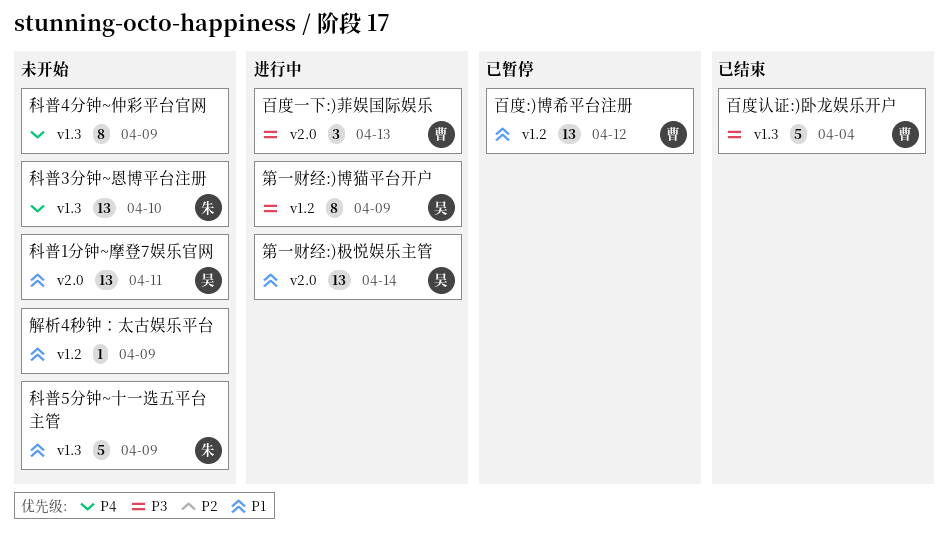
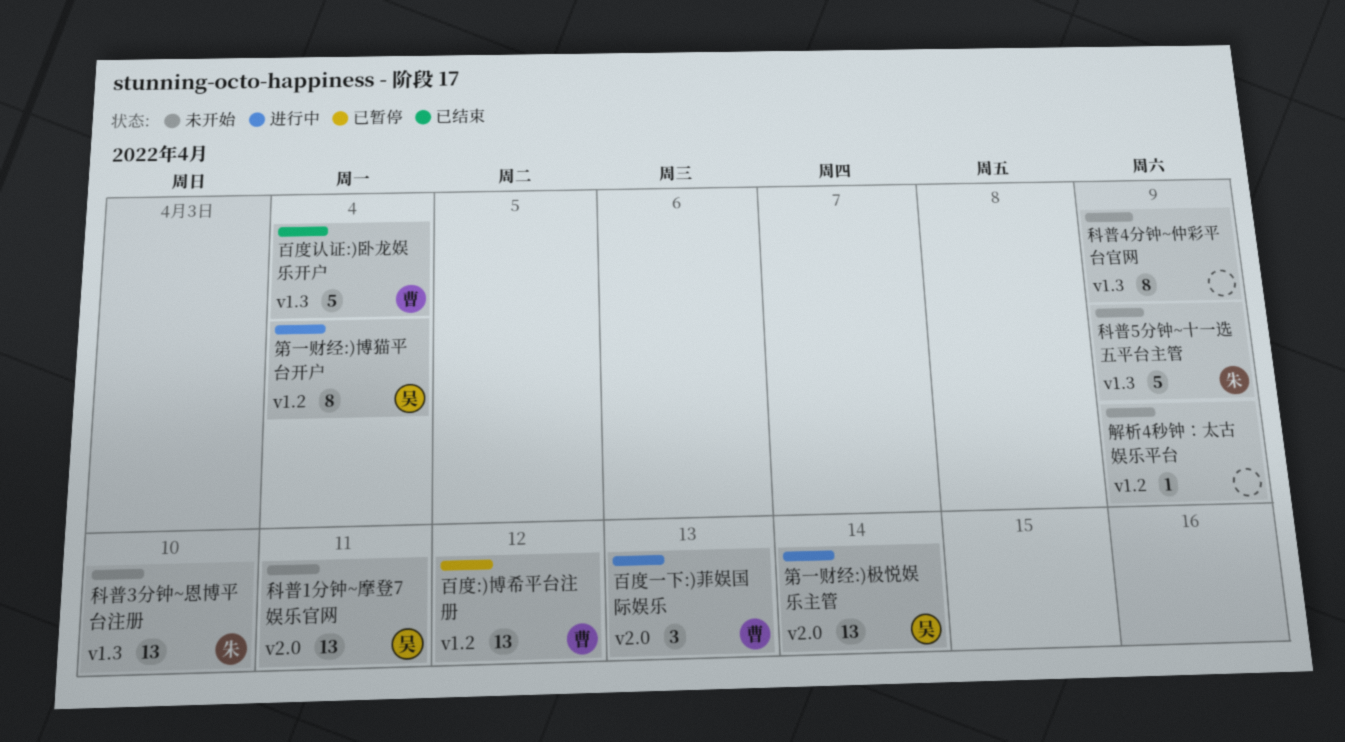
第一财经:)博猫平台开户, due: Apr 9 -> Apr 4

